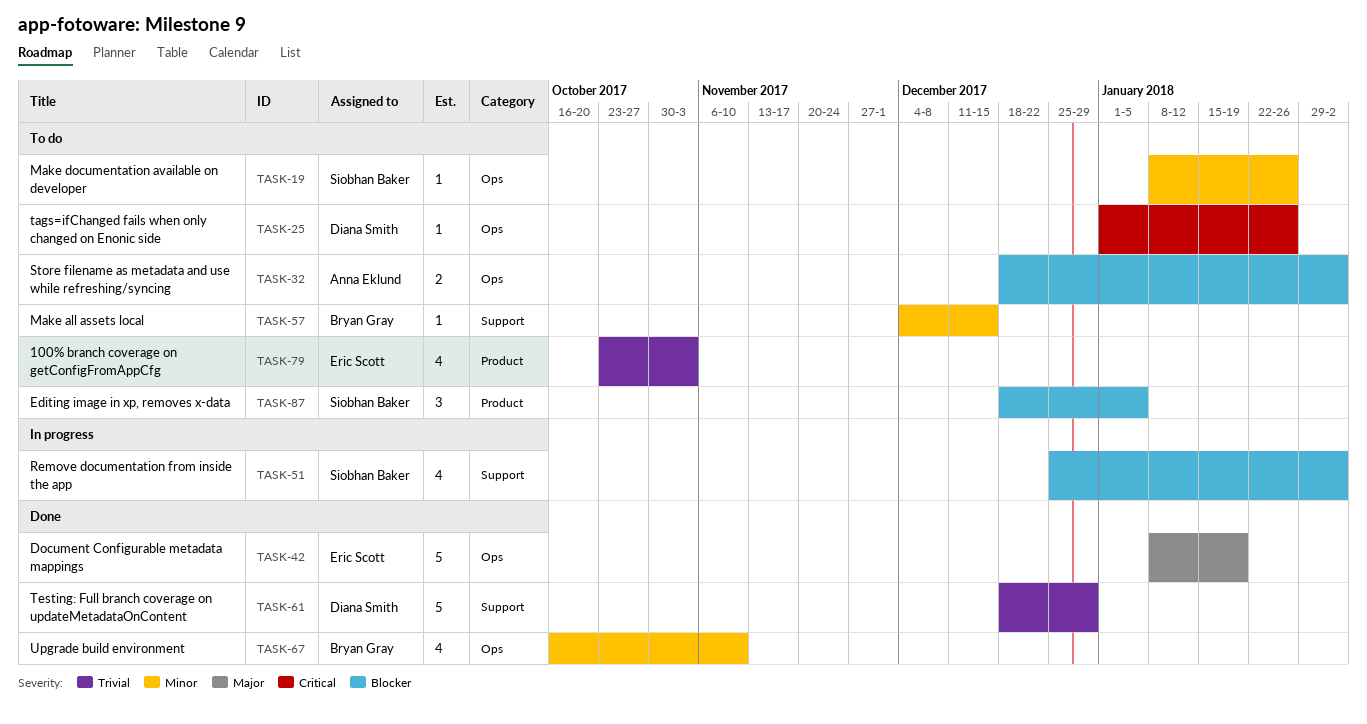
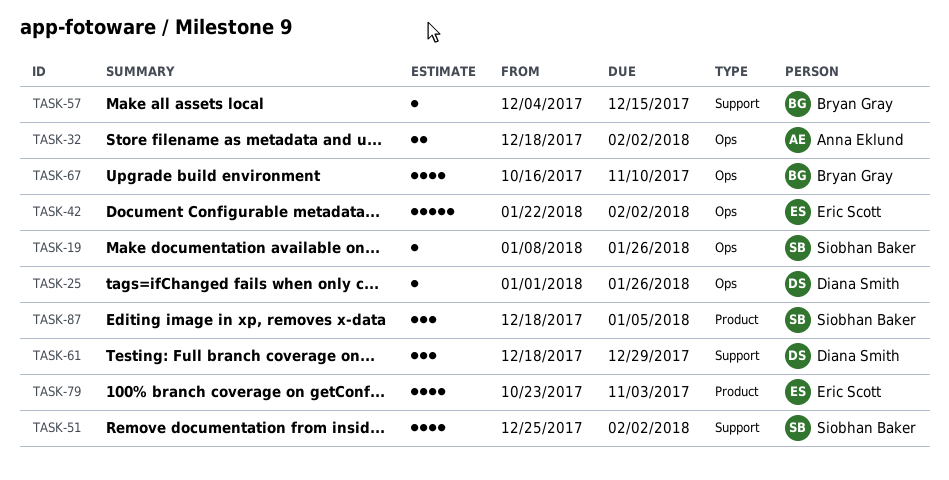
TASK-42, start: Jan 8 -> Jan 22
TASK-42, due: Jan 19 -> Feb 2
TASK-61, estimate: 5 -> 3

